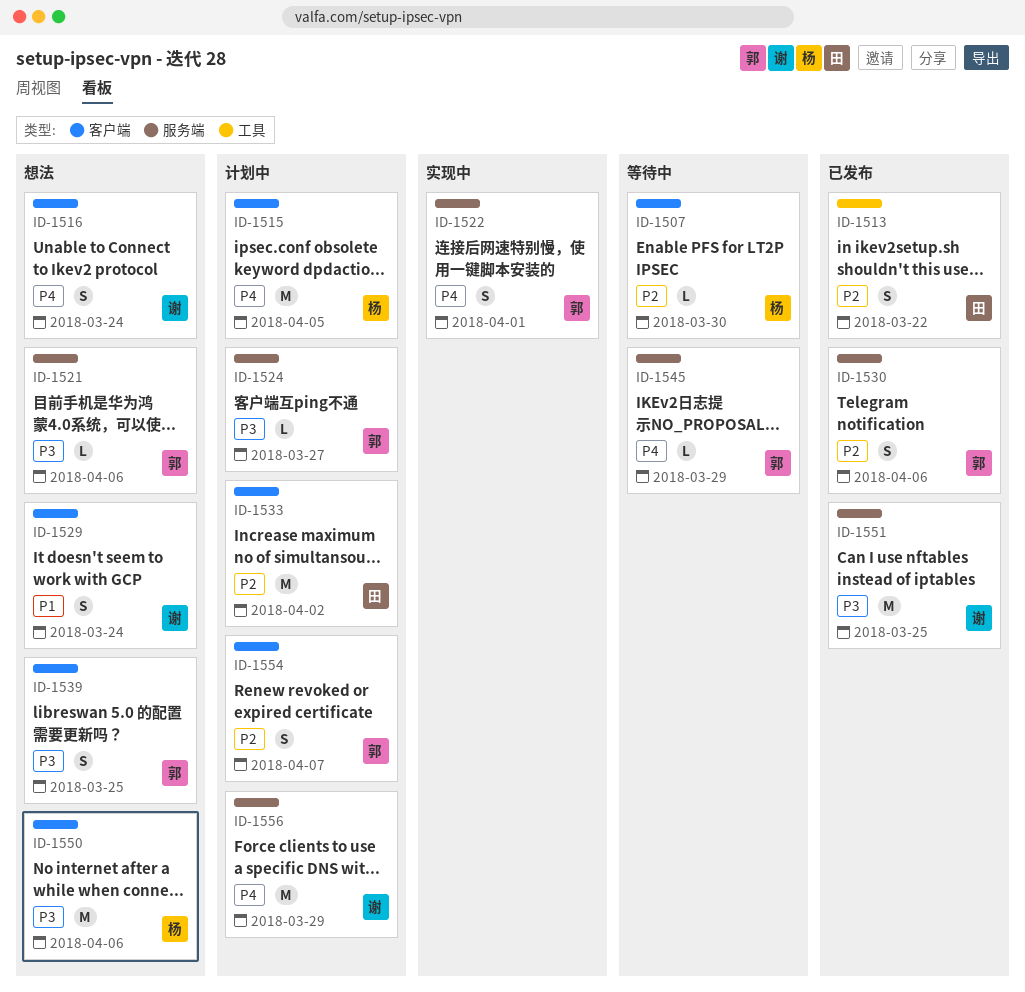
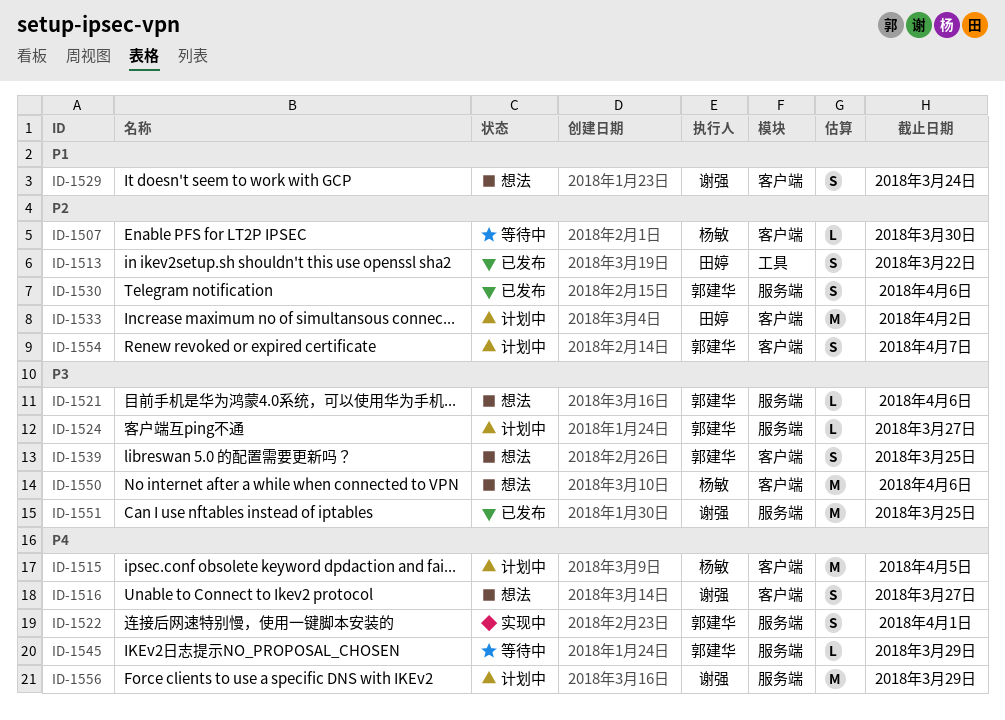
ID-1516, due: Mar 24 -> Mar 27

